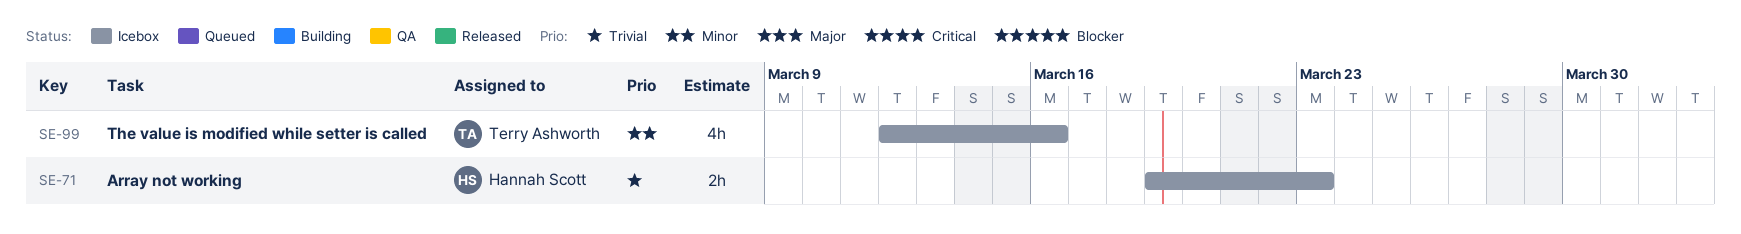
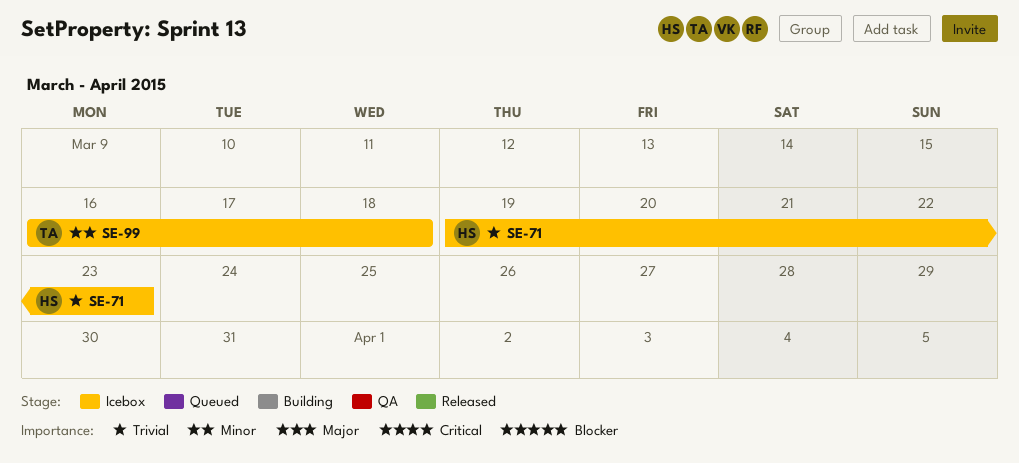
SE-99, start: Mar 12 -> Mar 16
SE-99, due: Mar 16 -> Mar 18

